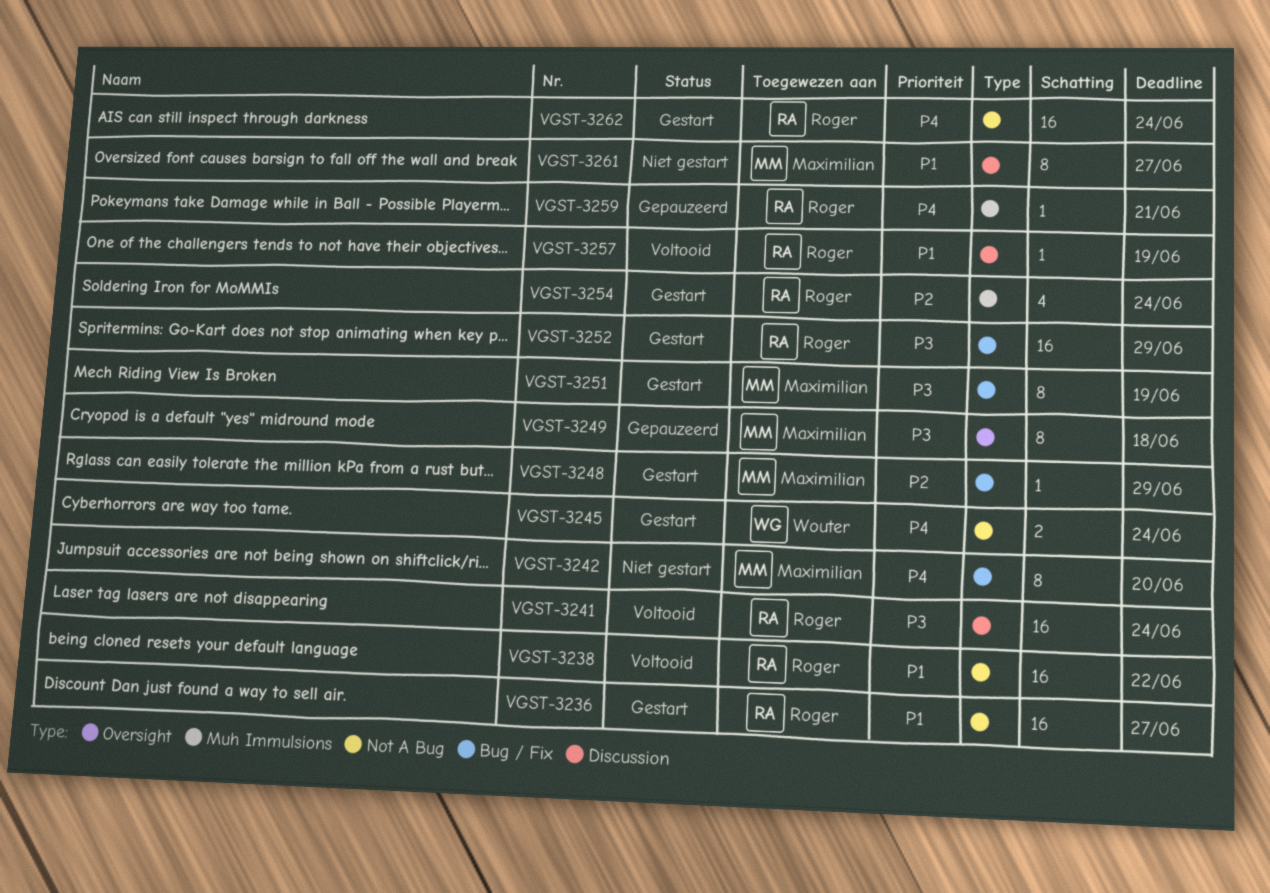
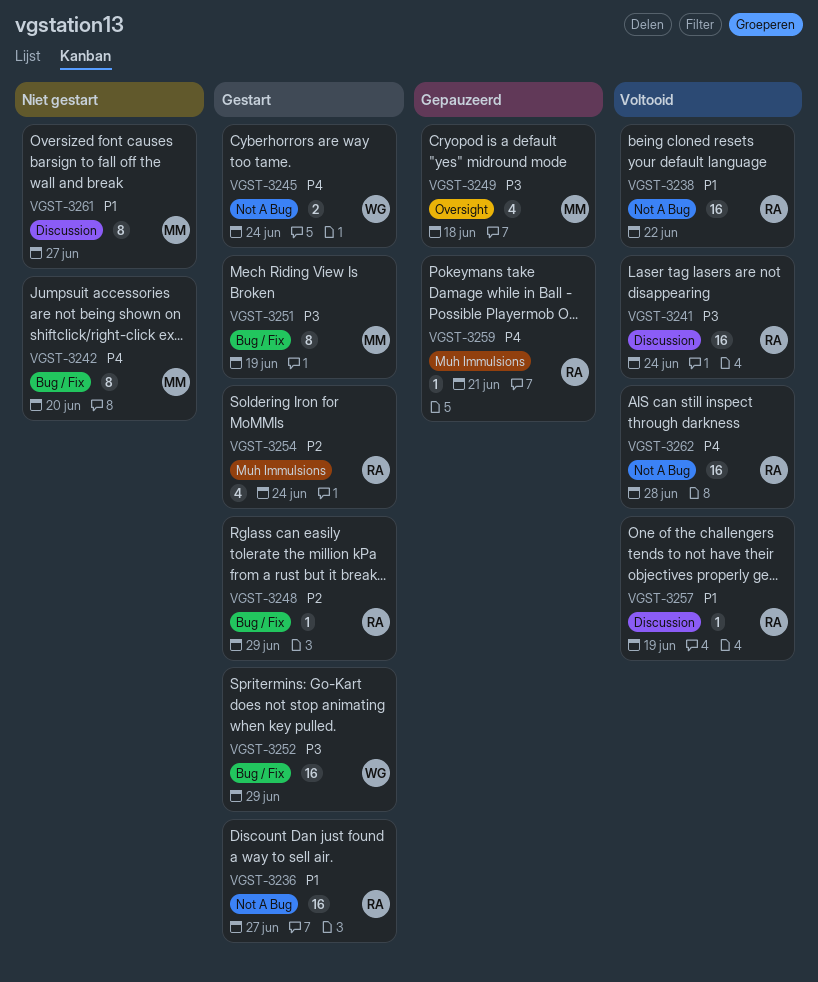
VGST-3248, owner: Maximilian -> Roger
VGST-3249, estimate: 8 -> 4
VGST-3252, owner: Roger -> Wouter
VGST-3262, status: Gestart -> Voltooid
VGST-3262, due: Jun 24 -> Jun 28

